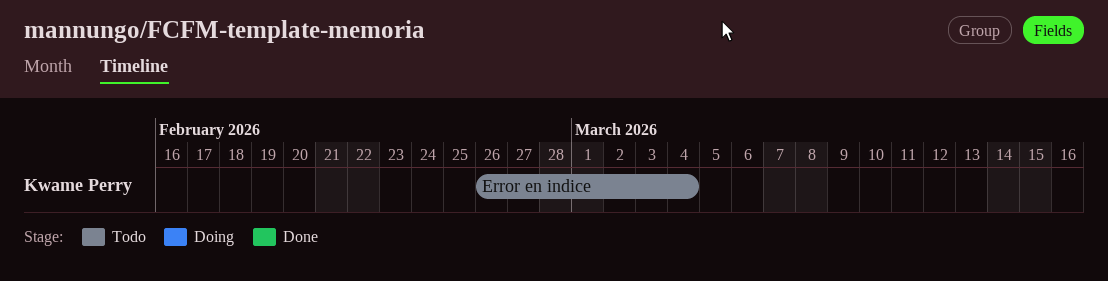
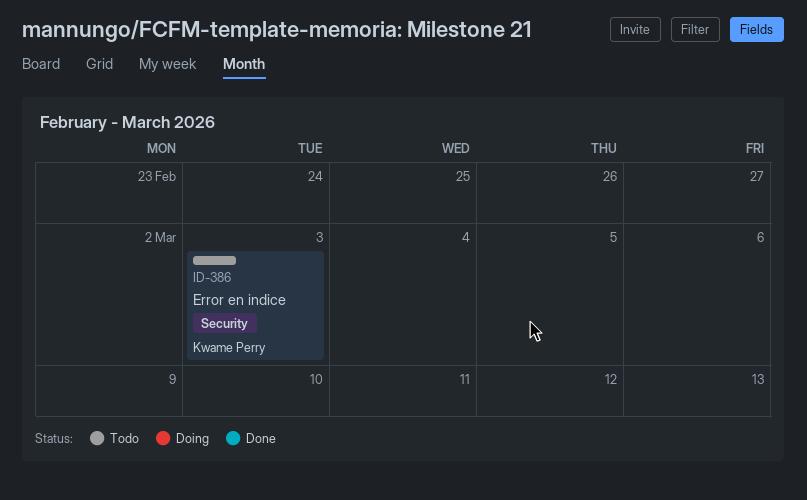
Error en indice, due: Mar 4 -> Mar 3

